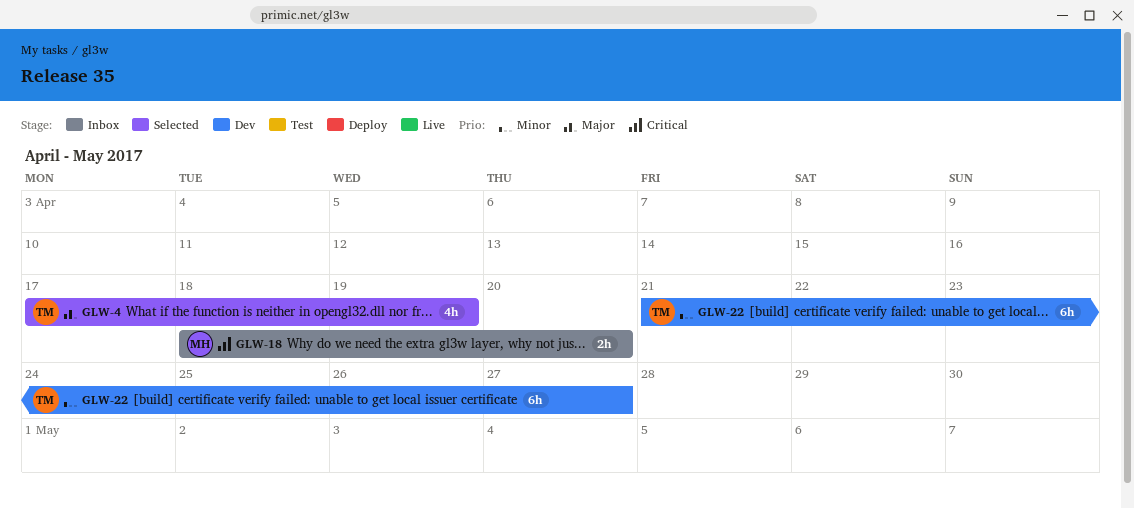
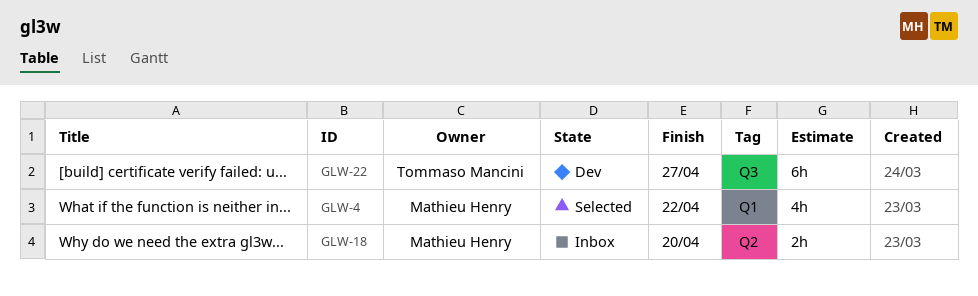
GLW-4, owner: Tommaso Mancini -> Mathieu Henry
GLW-4, due: Apr 19 -> Apr 22

